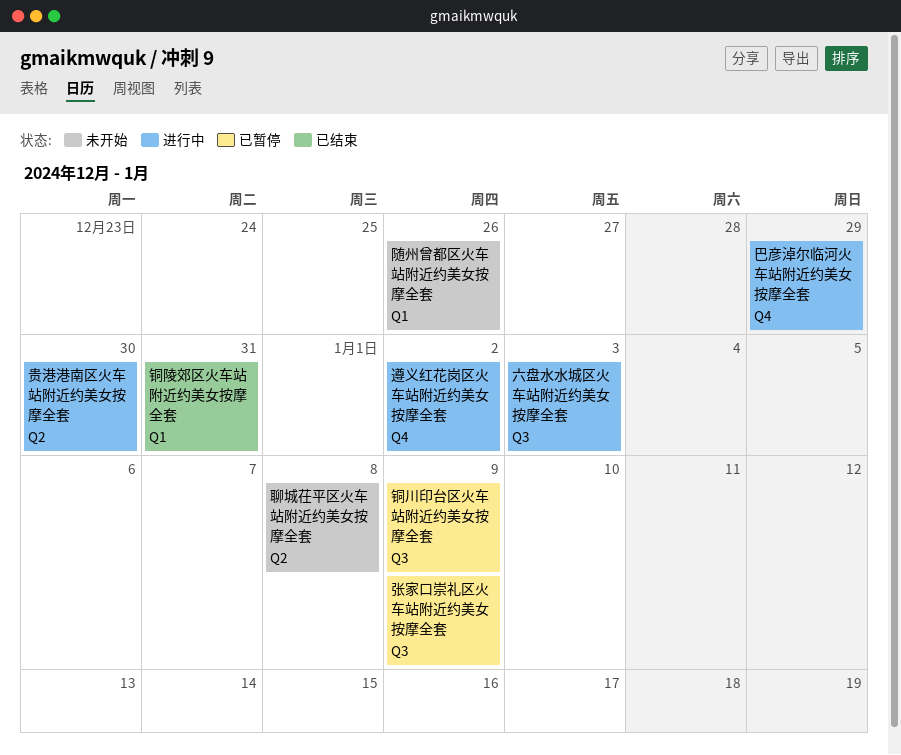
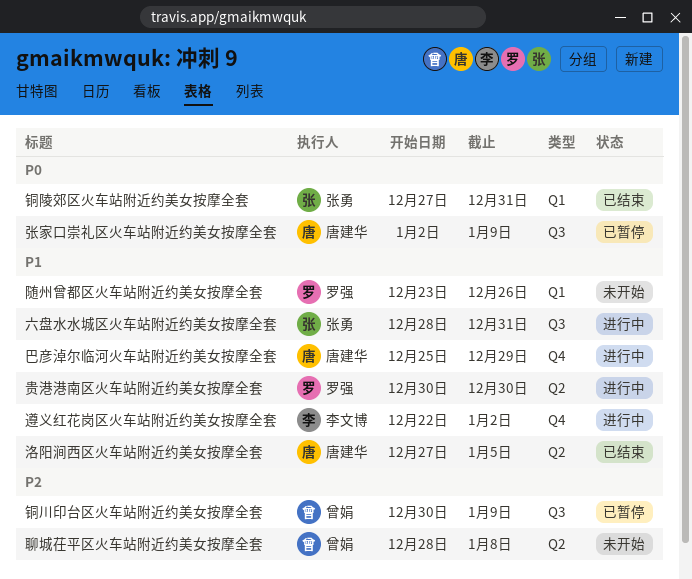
六盘水水城区火车站附近约美女按摩全套, due: Jan 3 -> Dec 31
洛阳涧西区火车站附近约美女按摩全套: none -> present

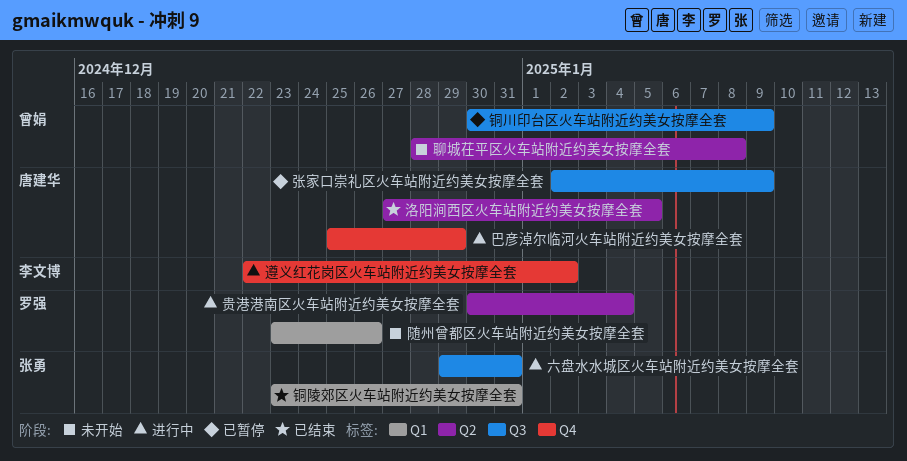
六盘水水城区火车站附近约美女按摩全套, start: Dec 28 -> Dec 29
贵港港南区火车站附近约美女按摩全套, due: Dec 30 -> Jan 4
铜陵郊区火车站附近约美女按摩全套, start: Dec 27 -> Dec 23

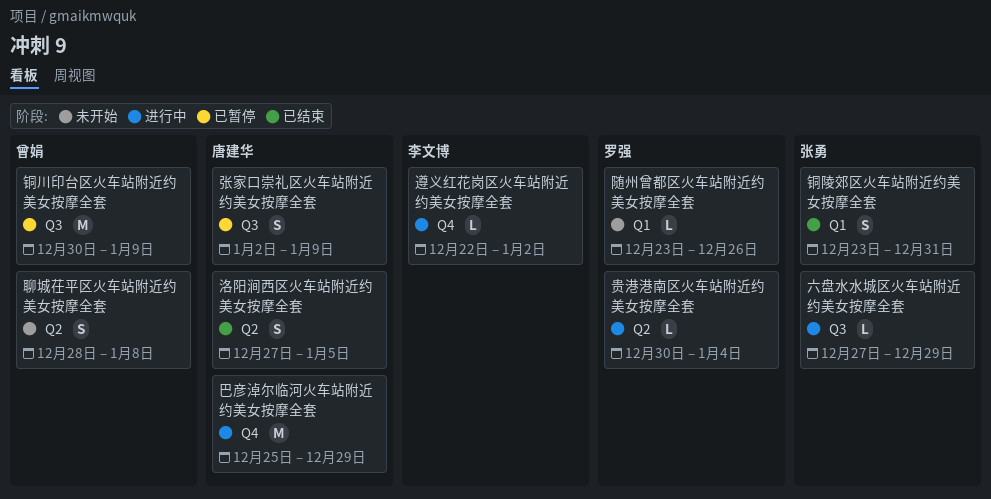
六盘水水城区火车站附近约美女按摩全套, start: Dec 29 -> Dec 27
六盘水水城区火车站附近约美女按摩全套, due: Dec 31 -> Dec 29

